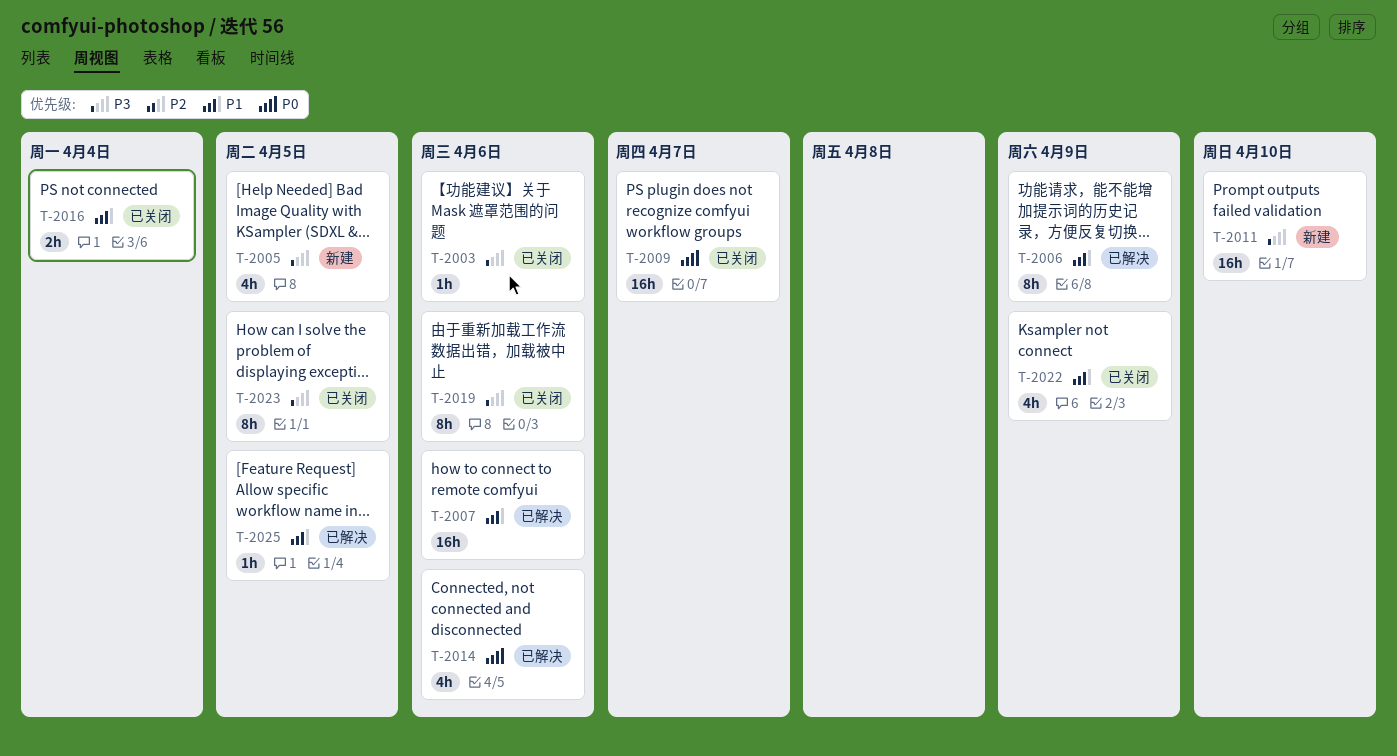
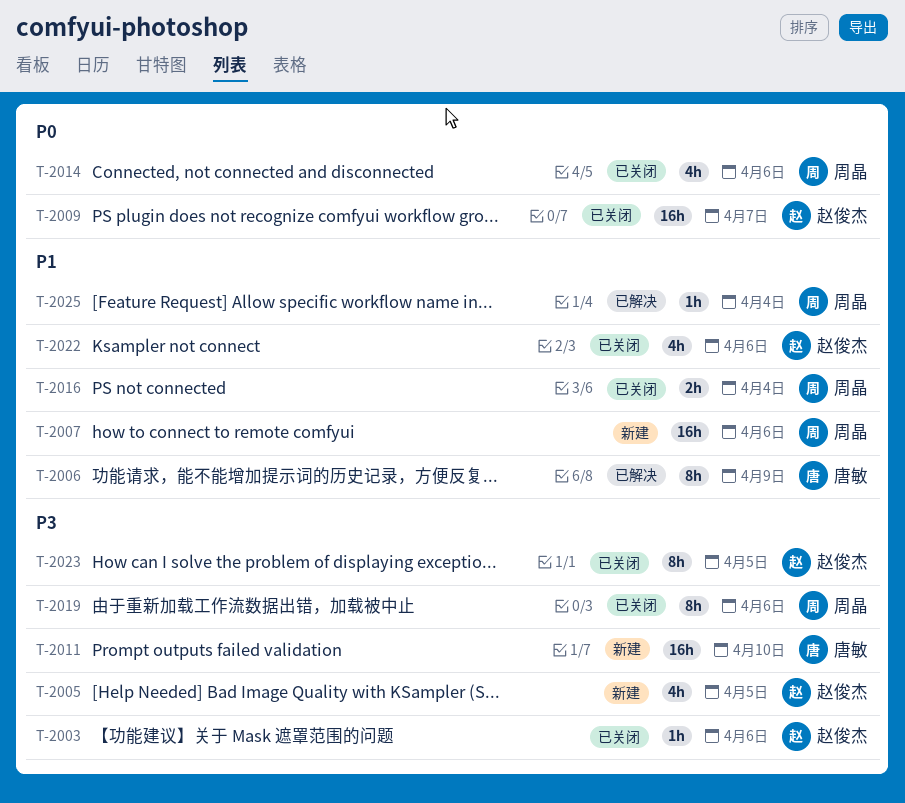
T-2007, status: 已解决 -> 新建
T-2014, status: 已解决 -> 已关闭
T-2022, due: Apr 9 -> Apr 6
T-2025, due: Apr 5 -> Apr 4

